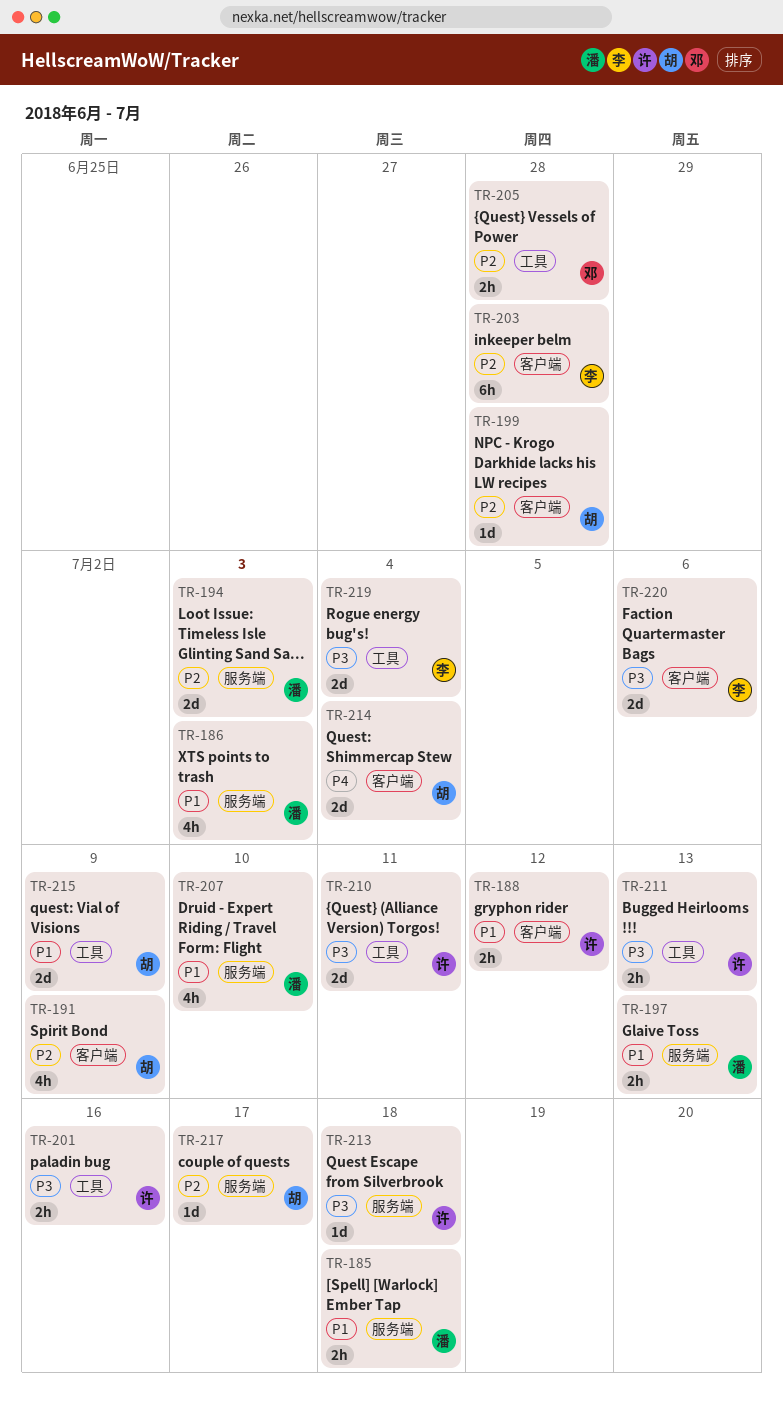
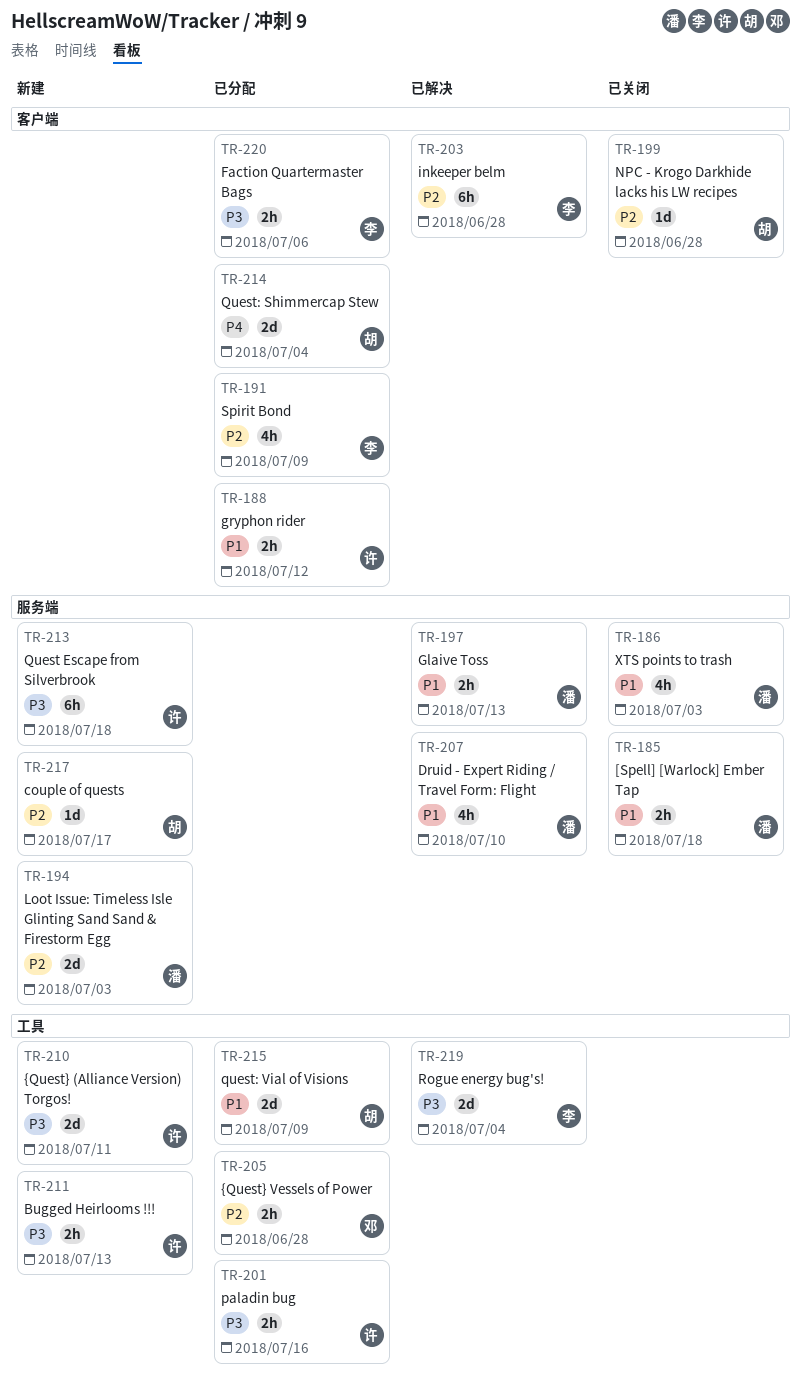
TR-191, owner: 胡 -> 李
TR-213, estimate: 1d -> 6h
TR-220, estimate: 2d -> 2h

